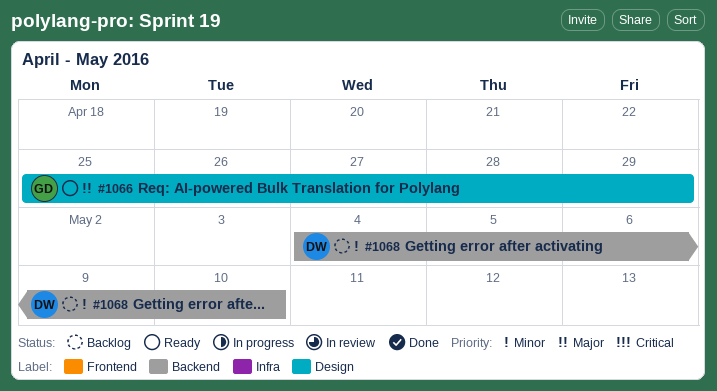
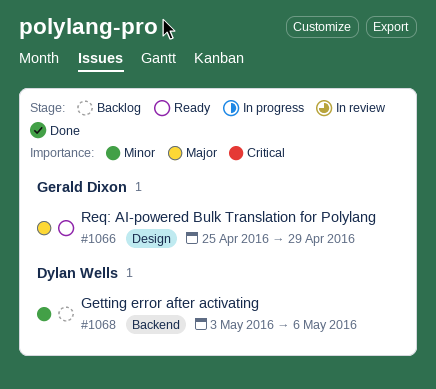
#1068, start: May 4 -> May 3
#1068, due: May 10 -> May 6

